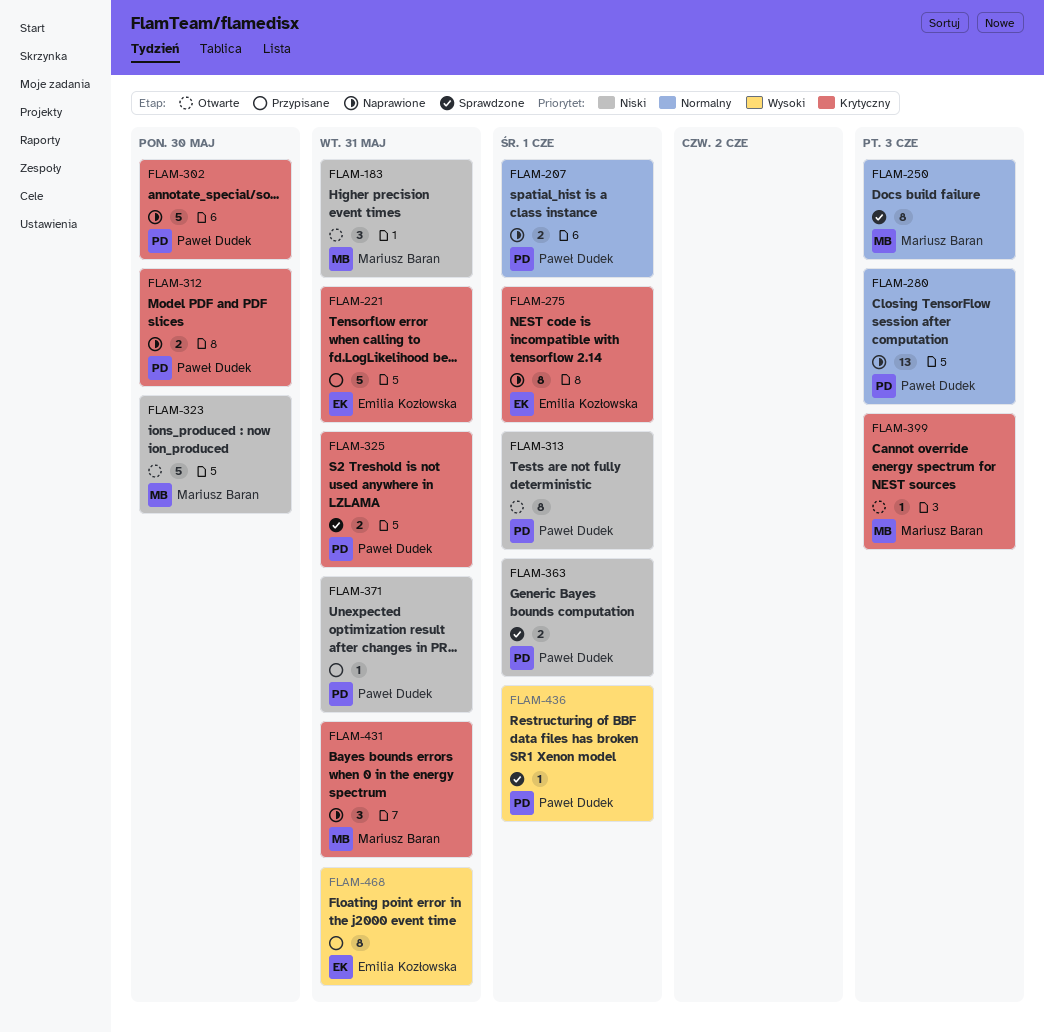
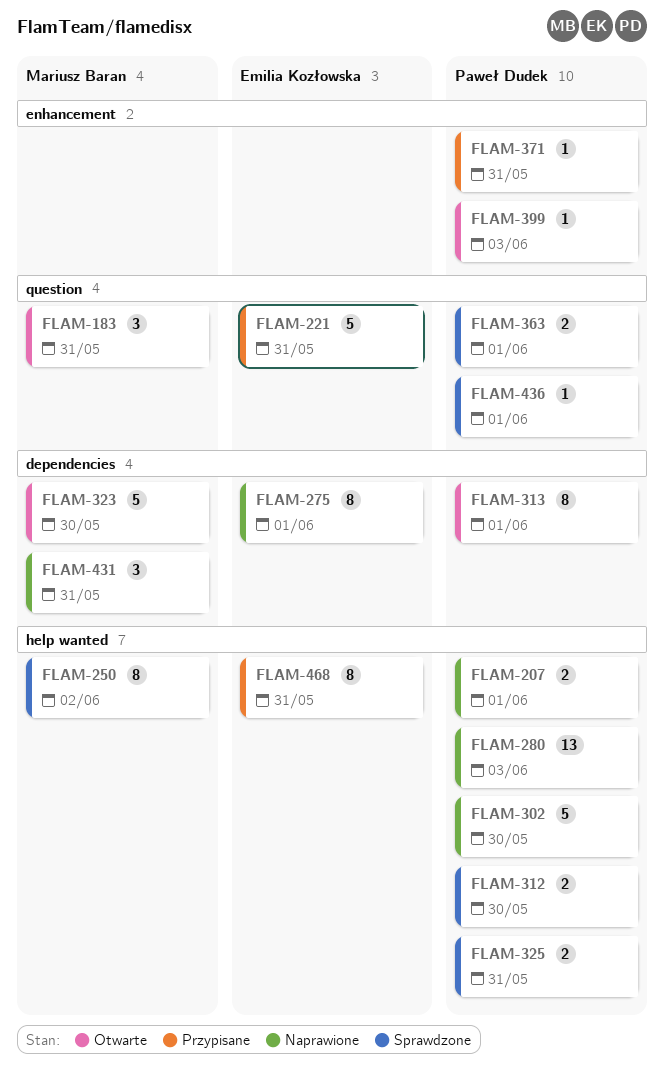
FLAM-250, due: Jun 3 -> Jun 2
FLAM-312, status: Naprawione -> Sprawdzone
FLAM-399, owner: Mariusz Baran -> Paweł Dudek

